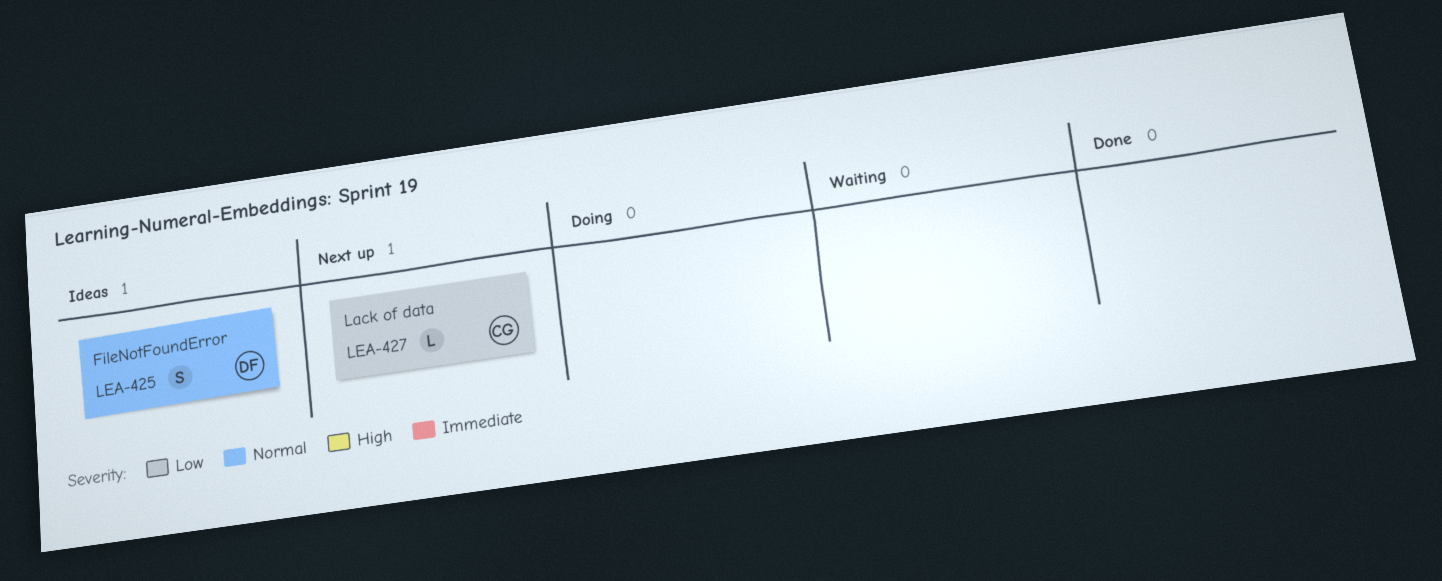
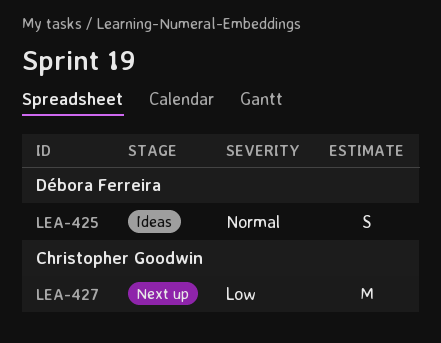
LEA-427, estimate: L -> M

